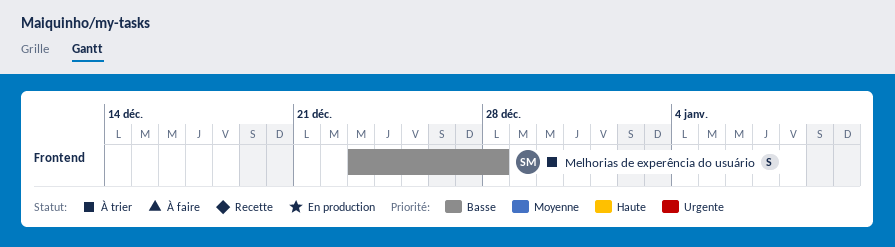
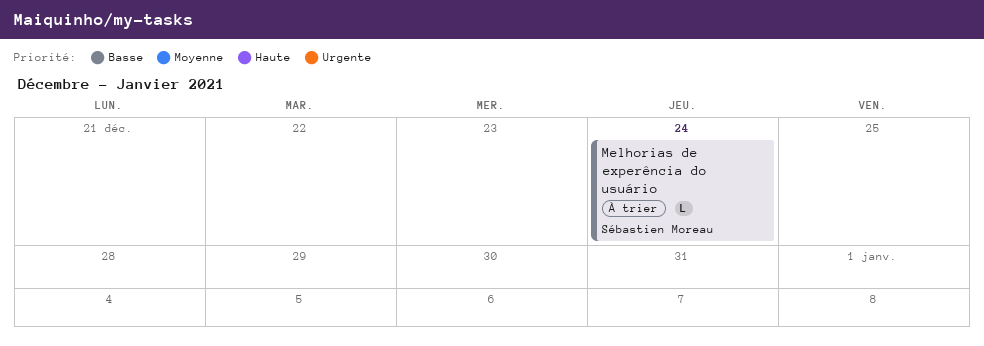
Melhorias de experência do usuário, estimate: S -> L
Melhorias de experência do usuário, due: Dec 28 -> Dec 24

